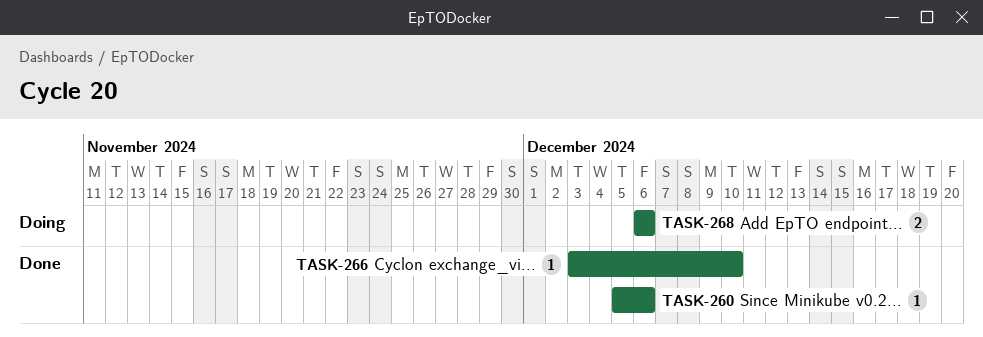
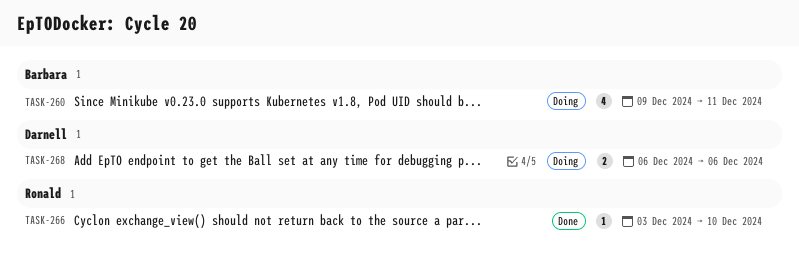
TASK-260, status: Done -> Doing
TASK-260, estimate: 1 -> 4
TASK-260, start: Dec 5 -> Dec 9
TASK-260, due: Dec 6 -> Dec 11

